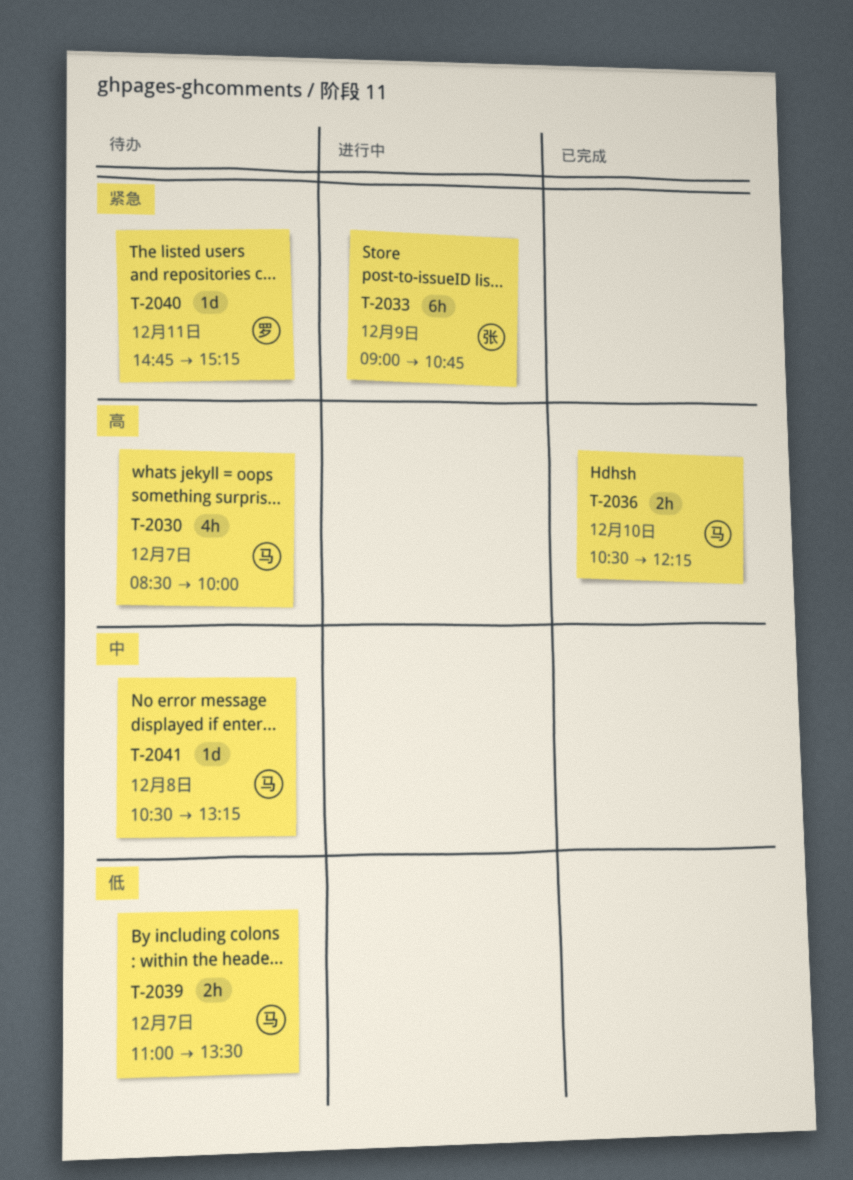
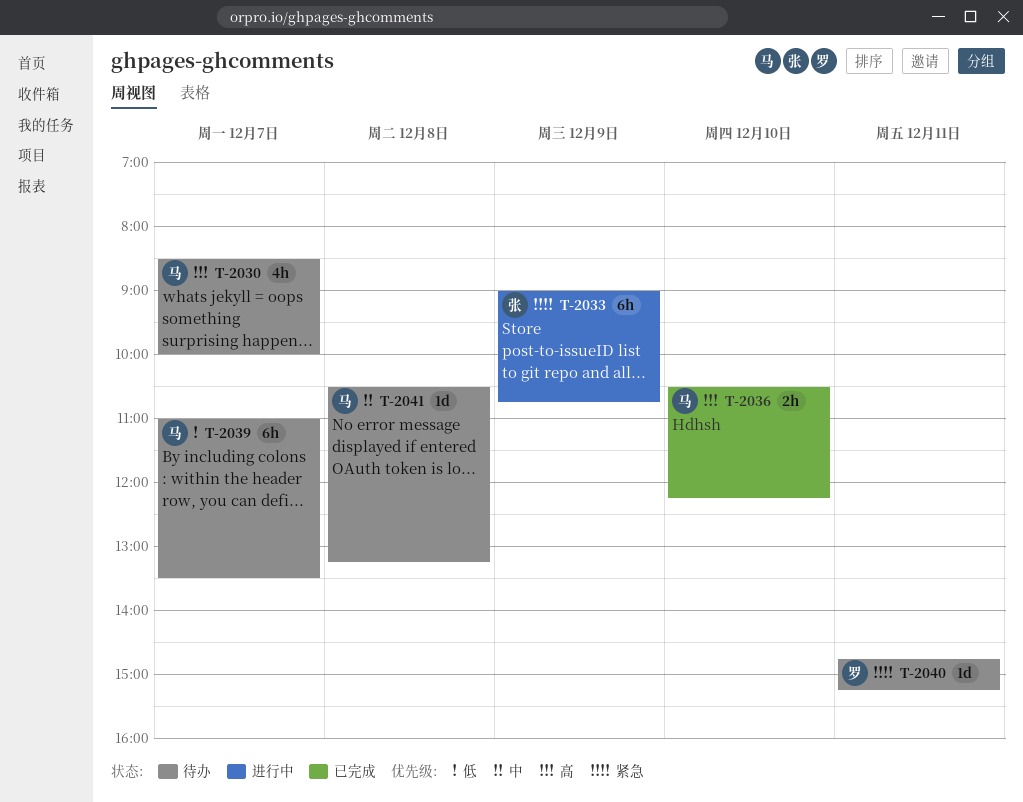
T-2039, estimate: 2h -> 6h

